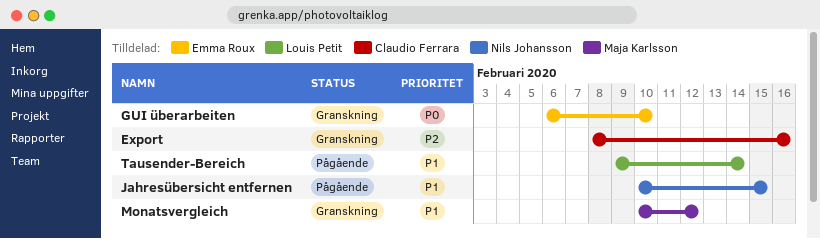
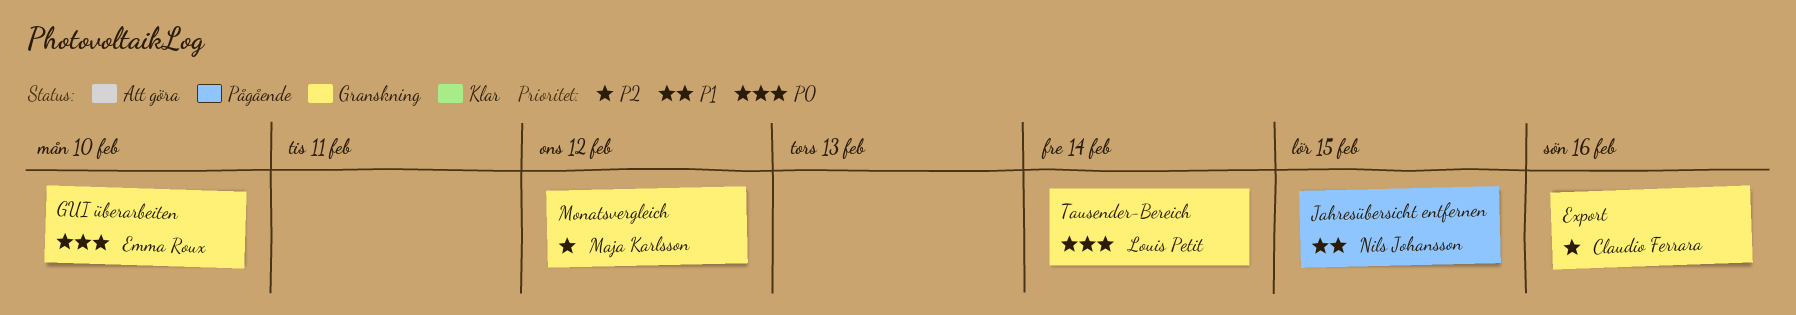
Monatsvergleich, priority: P1 -> P2
Tausender-Bereich, status: Pågående -> Granskning
Tausender-Bereich, priority: P1 -> P0

